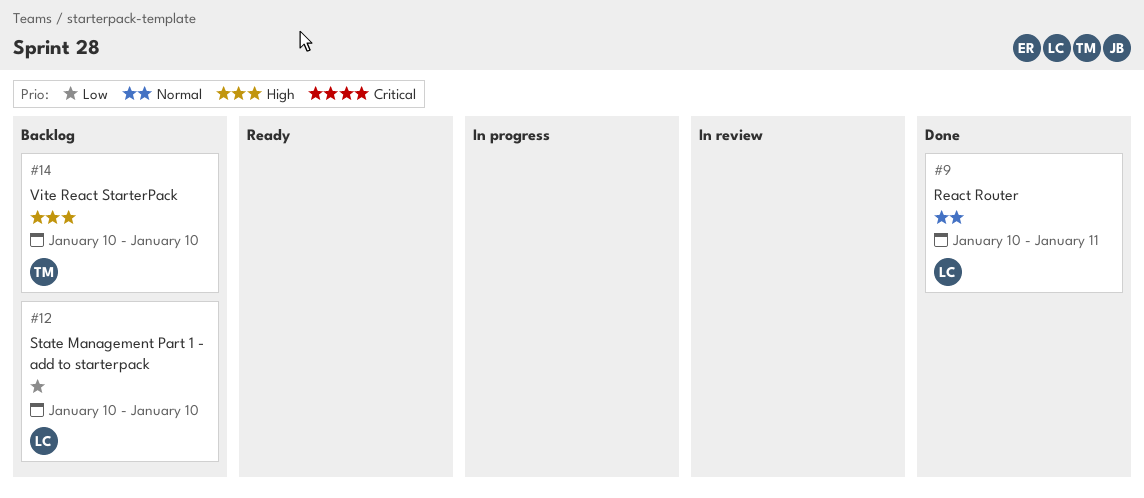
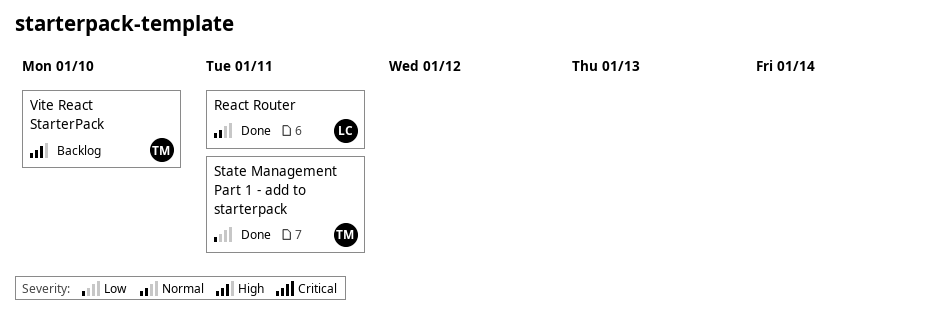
State Management Part 1 - add to starterpack, status: Backlog -> Done
State Management Part 1 - add to starterpack, owner: LC -> TM
State Management Part 1 - add to starterpack, due: Jan 10 -> Jan 11

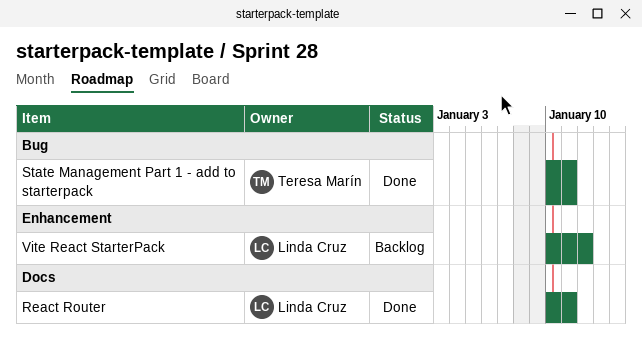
Vite React StarterPack, owner: Teresa Marín -> Linda Cruz
Vite React StarterPack, due: Jan 10 -> Jan 12

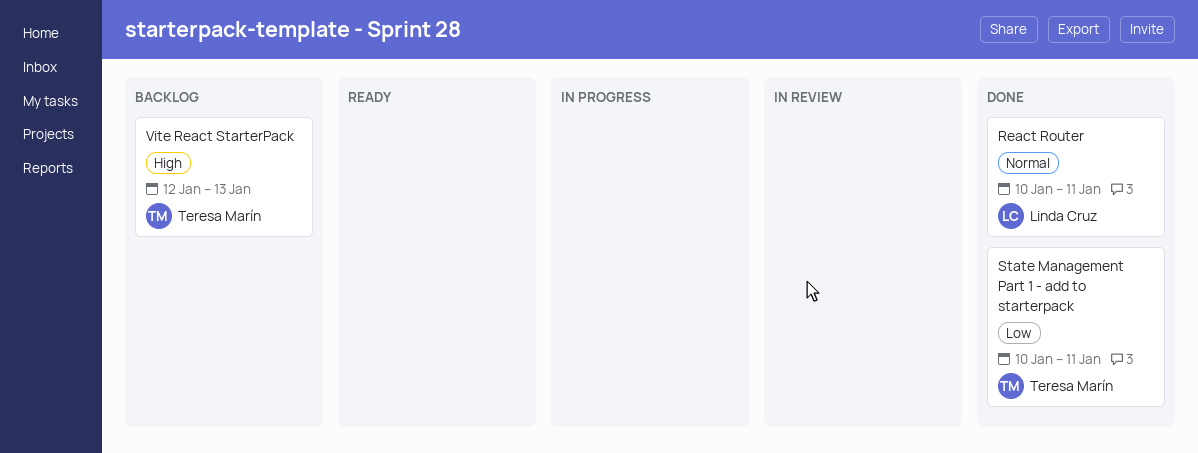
Vite React StarterPack, owner: Linda Cruz -> Teresa Marín
Vite React StarterPack, start: Jan 10 -> Jan 12
Vite React StarterPack, due: Jan 12 -> Jan 13

